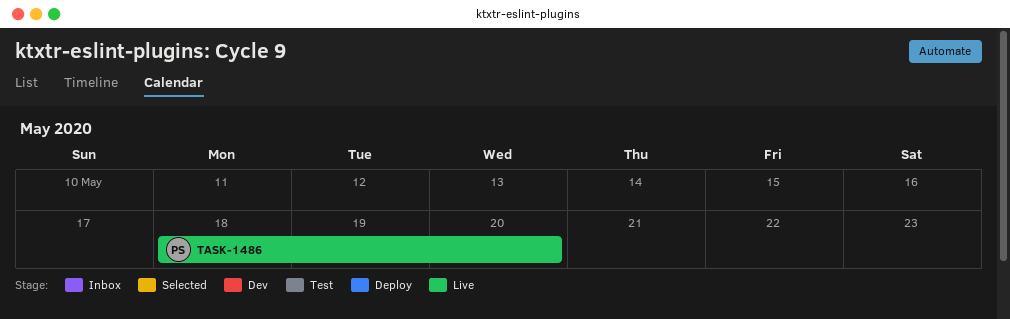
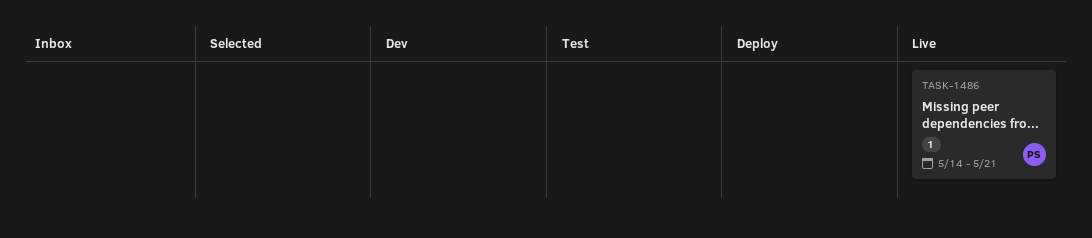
TASK-1486, start: May 18 -> May 14
TASK-1486, due: May 20 -> May 21

